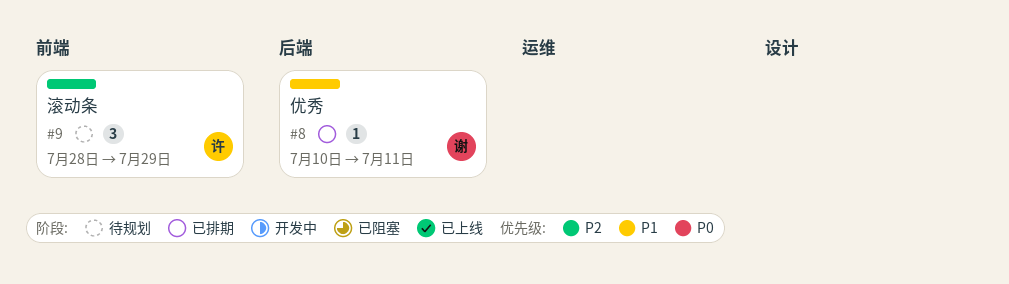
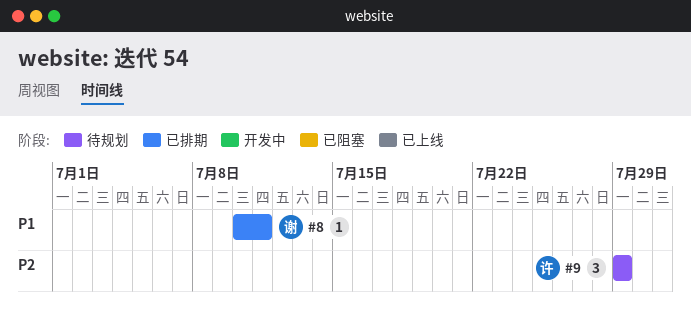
#9, start: Jul 28 -> Jul 29

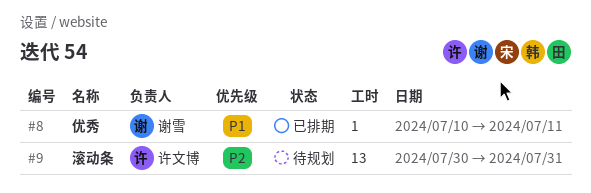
#9, estimate: 3 -> 13
#9, start: Jul 29 -> Jul 30
#9, due: Jul 29 -> Jul 31

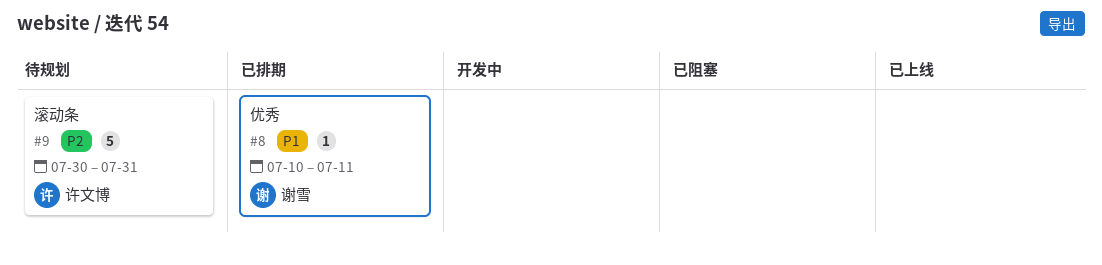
#9, estimate: 13 -> 5

